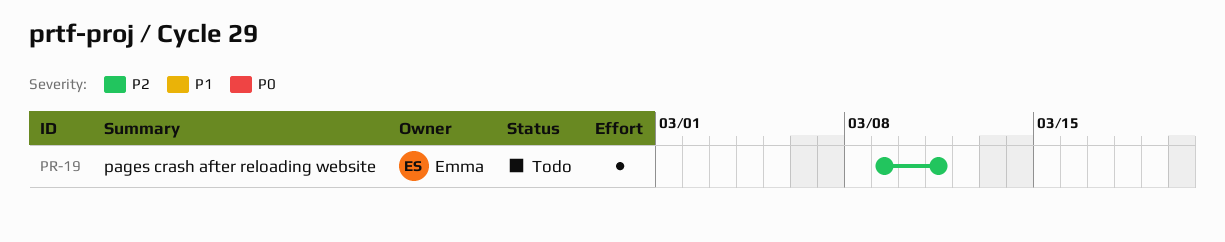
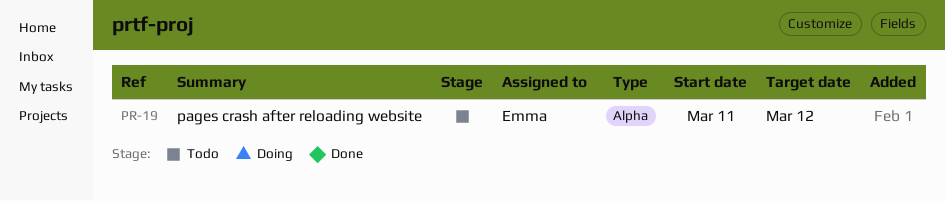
PR-19, start: Mar 9 -> Mar 11
PR-19, due: Mar 11 -> Mar 12

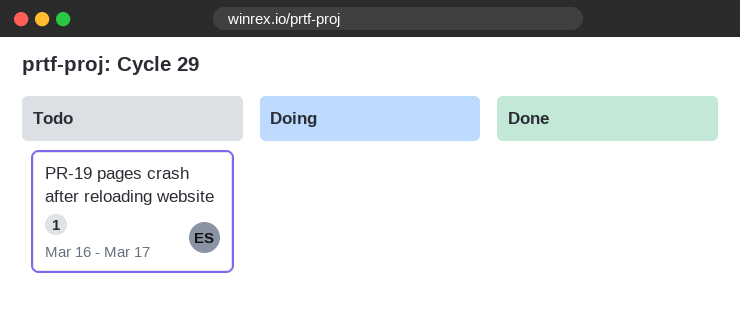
PR-19, start: Mar 11 -> Mar 16
PR-19, due: Mar 12 -> Mar 17

